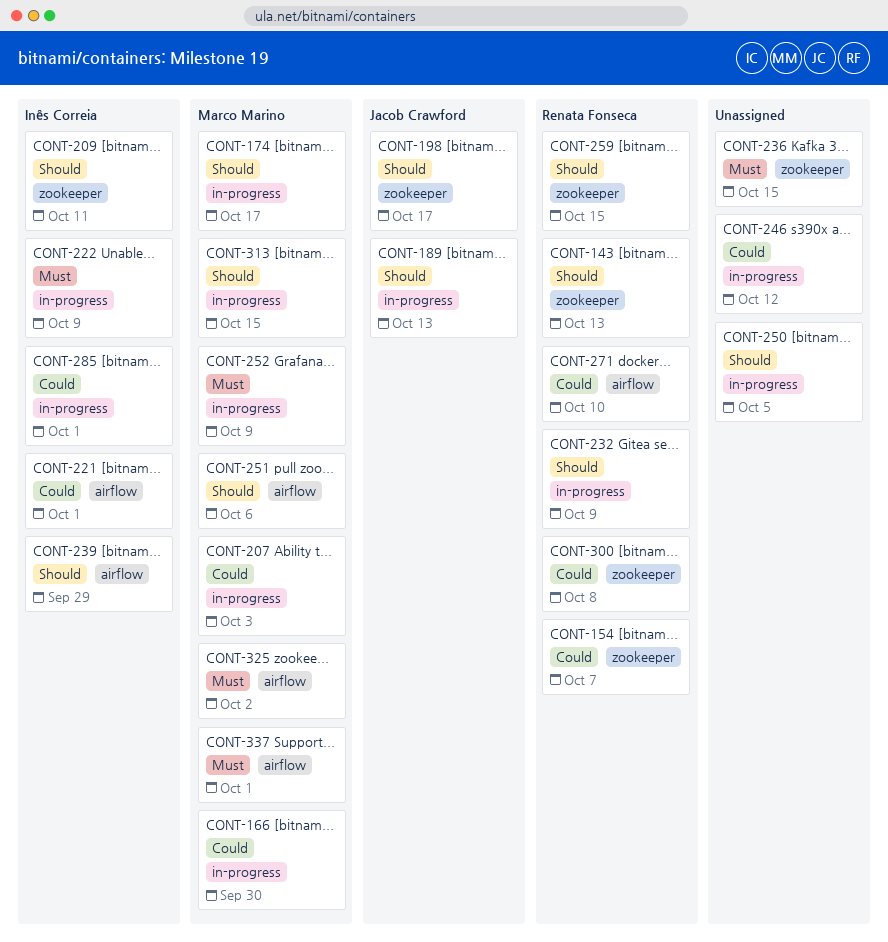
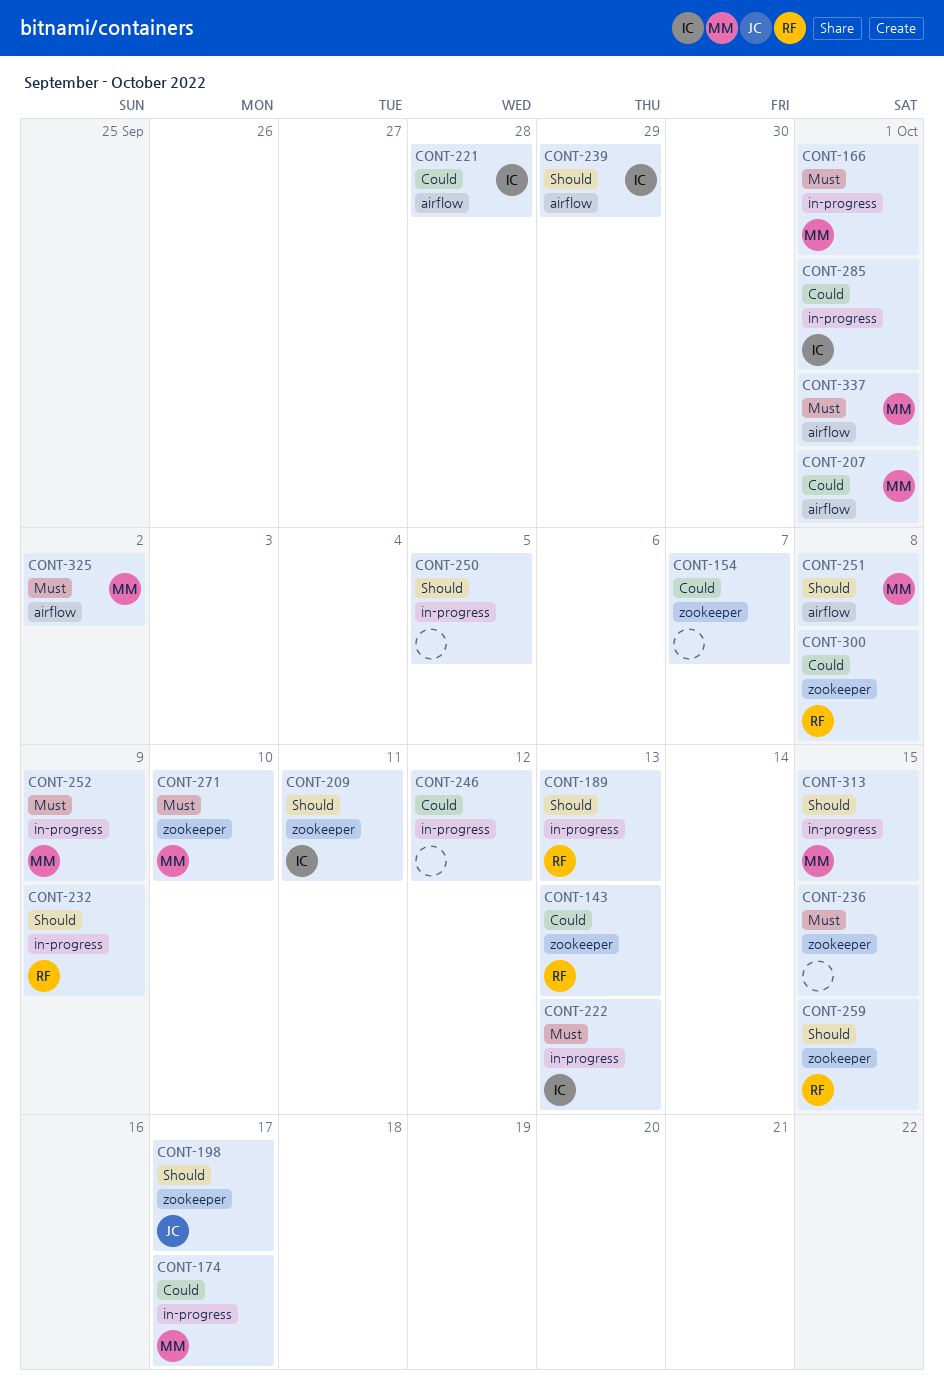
CONT-143, priority: Should -> Could
CONT-154, owner: Renata Fonseca -> none
CONT-166, priority: Could -> Must
CONT-166, due: Sep 30 -> Oct 1
CONT-174, priority: Should -> Could
CONT-189, owner: Jacob Crawford -> Renata Fonseca
CONT-207, label: in-progress -> airflow
CONT-207, due: Oct 3 -> Oct 1
CONT-221, due: Oct 1 -> Sep 28
CONT-222, due: Oct 9 -> Oct 13
CONT-251, due: Oct 6 -> Oct 8
CONT-271, owner: Renata Fonseca -> Marco Marino
CONT-271, priority: Could -> Must
CONT-271, label: airflow -> zookeeper

